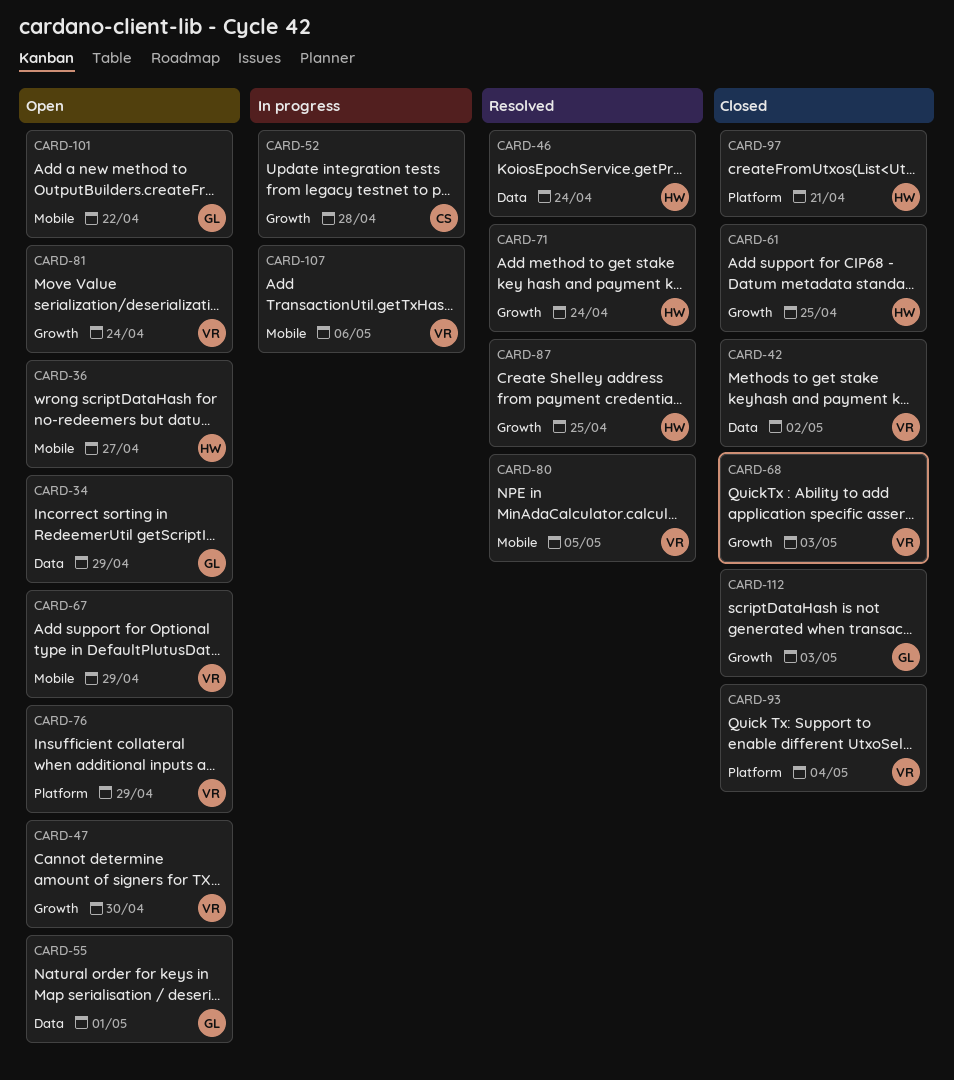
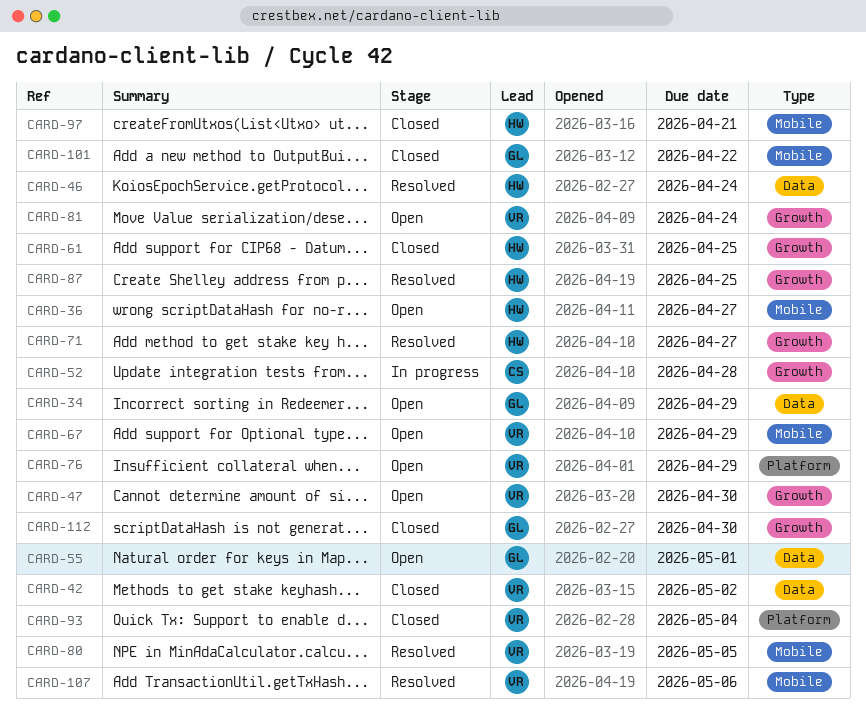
CARD-68: present -> none
CARD-71, due: Apr 24 -> Apr 27
CARD-97, label: Platform -> Mobile
CARD-101, status: Open -> Closed
CARD-107, status: In progress -> Resolved
CARD-112, due: May 3 -> Apr 30

